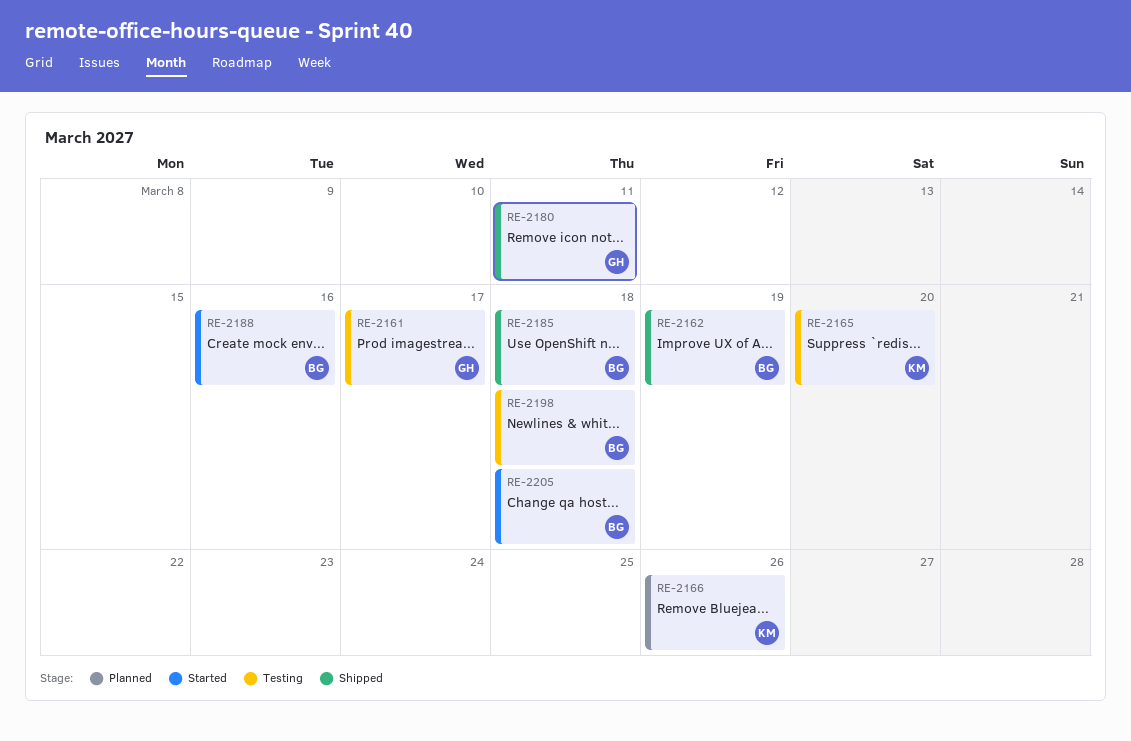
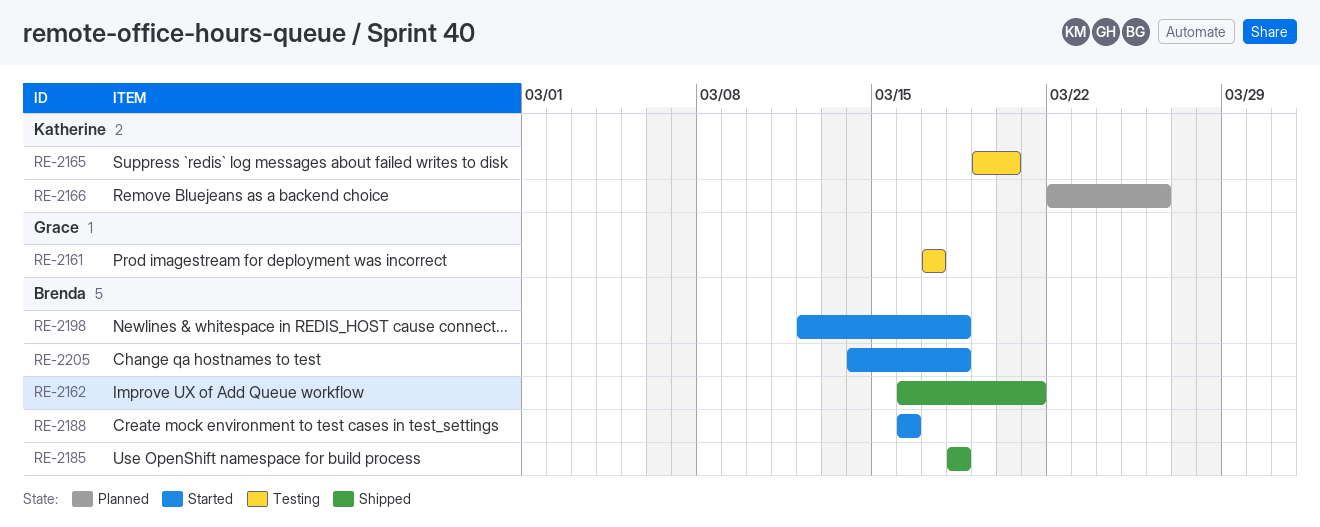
RE-2162, due: Mar 19 -> Mar 21
RE-2180: present -> none
RE-2198, status: Testing -> Started

